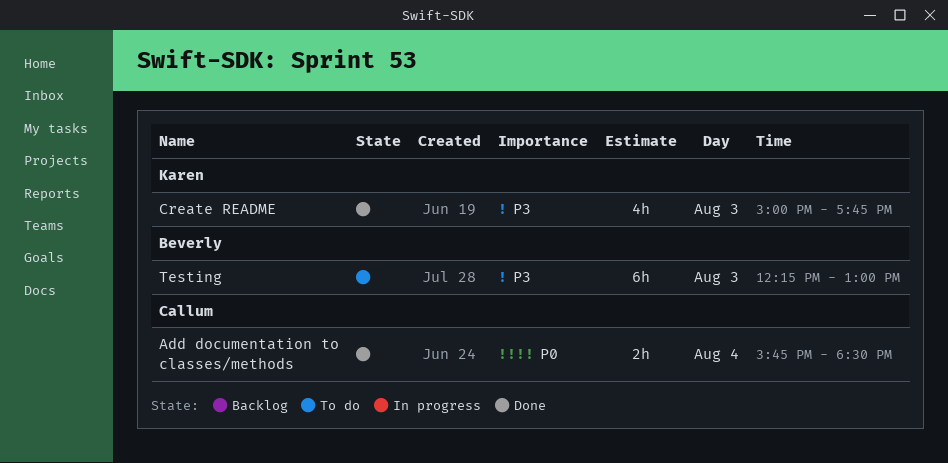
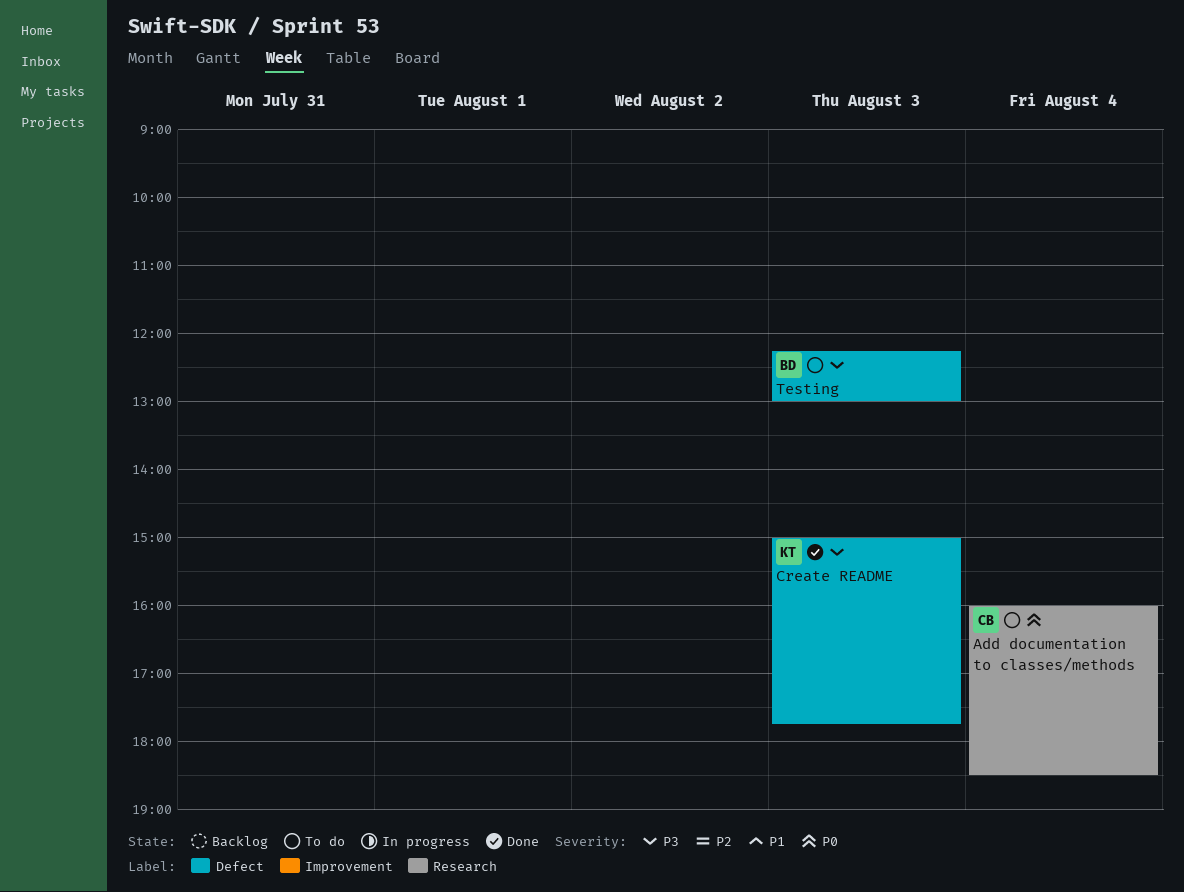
Add documentation to classes/methods, status: Done -> To do
Add documentation to classes/methods, begins: 15:45 -> 16:00

